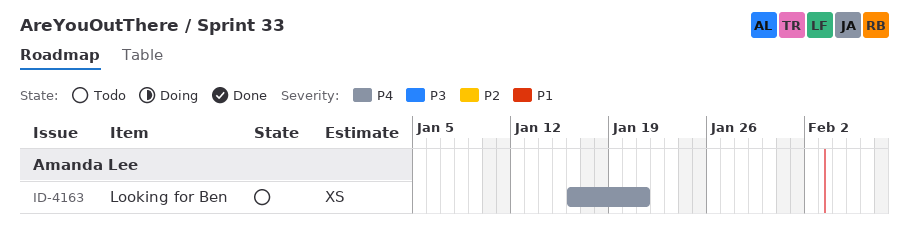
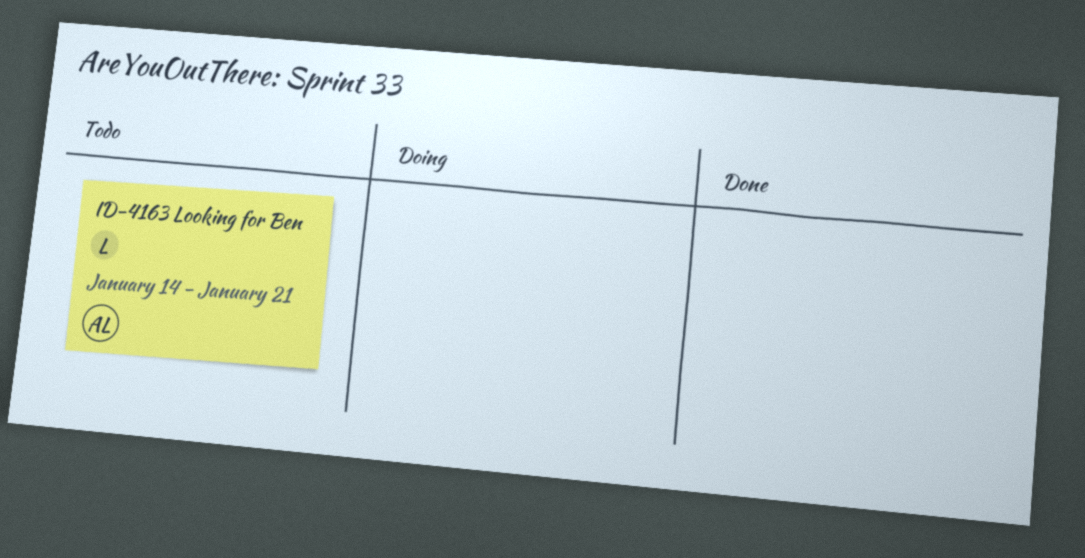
ID-4163, estimate: XS -> L
ID-4163, start: Jan 16 -> Jan 14

